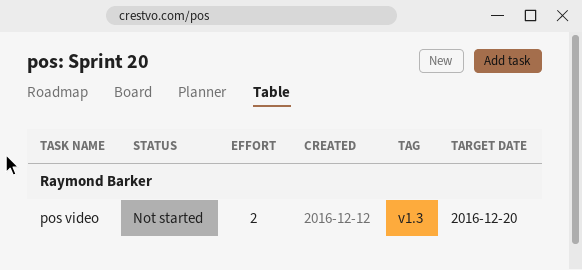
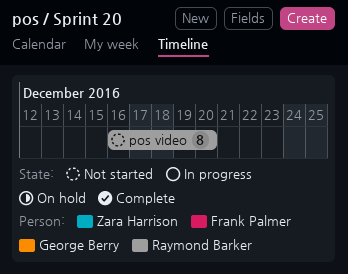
pos video, estimate: 2 -> 8

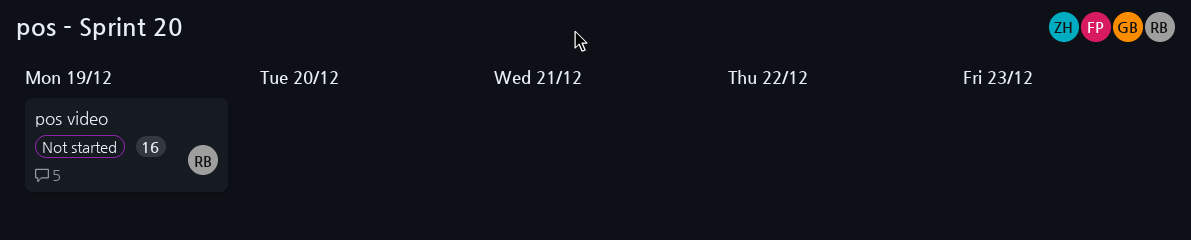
pos video, estimate: 8 -> 16
pos video, due: Dec 20 -> Dec 19

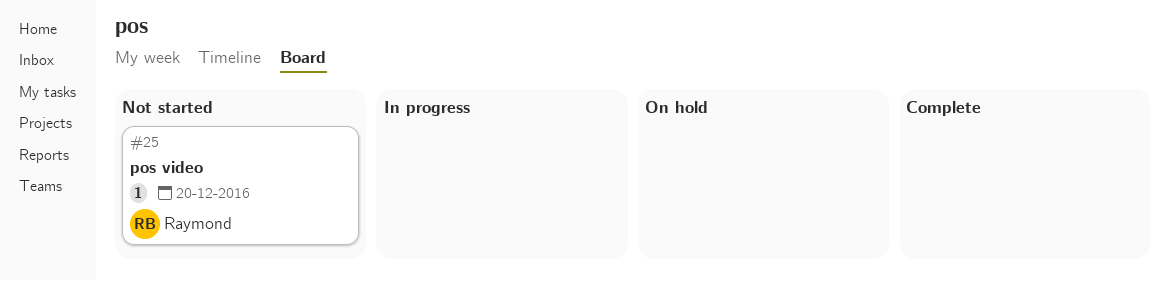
pos video, estimate: 16 -> 1
pos video, due: Dec 19 -> Dec 20

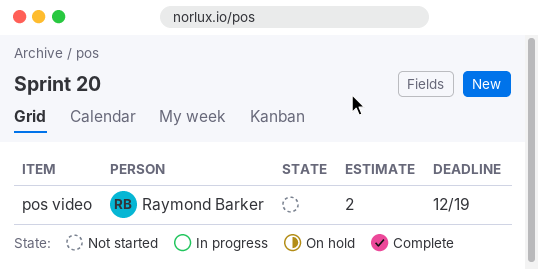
pos video, estimate: 1 -> 2
pos video, due: Dec 20 -> Dec 19

